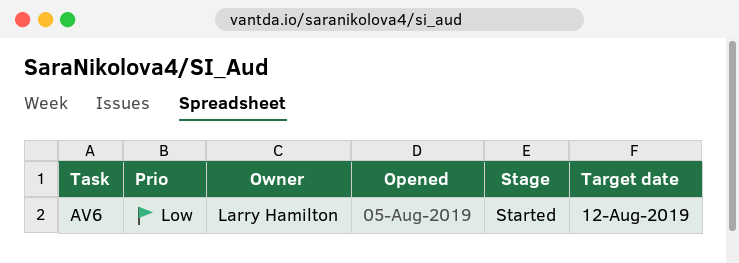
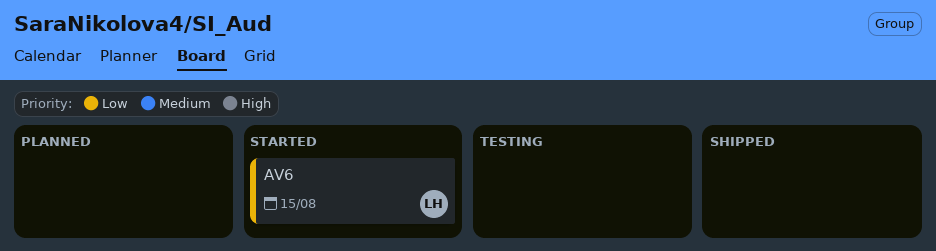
AV6, due: Aug 12 -> Aug 15

